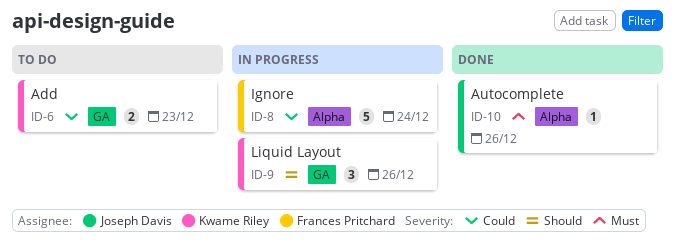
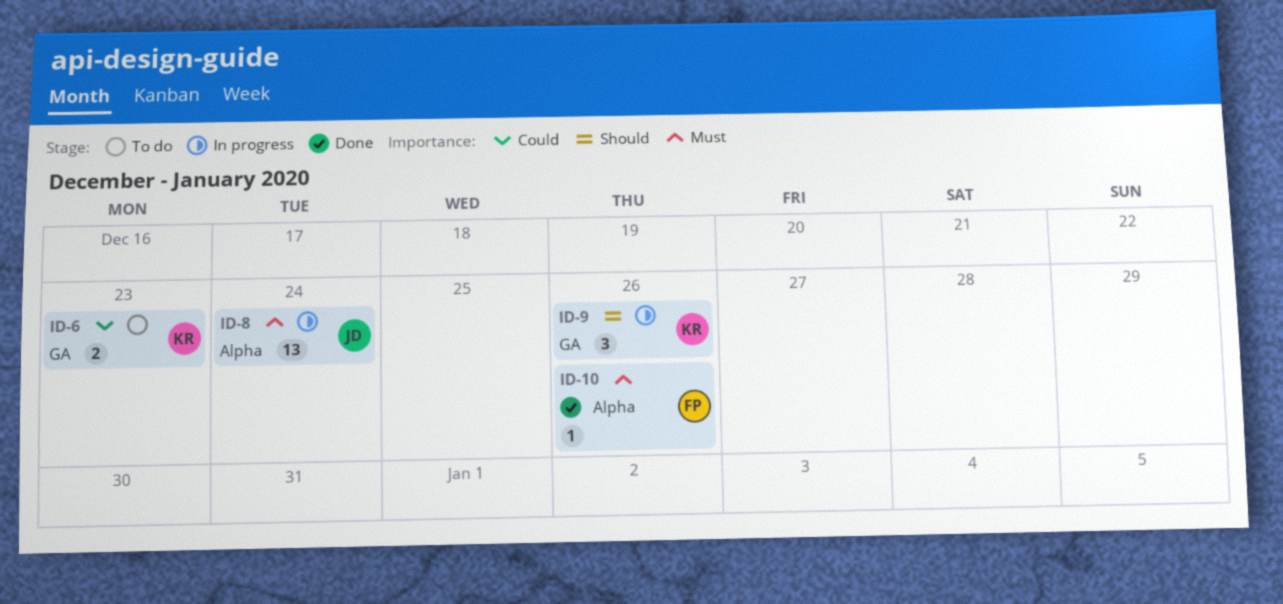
ID-8, owner: Frances Pritchard -> Joseph Davis
ID-8, priority: Could -> Must
ID-8, estimate: 5 -> 13
ID-10, owner: Joseph Davis -> Frances Pritchard

